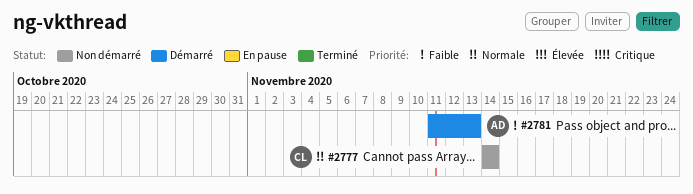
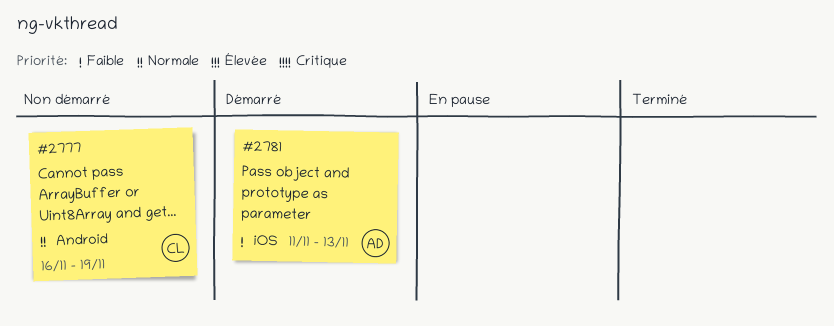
#2777, start: Nov 14 -> Nov 16
#2777, due: Nov 14 -> Nov 19

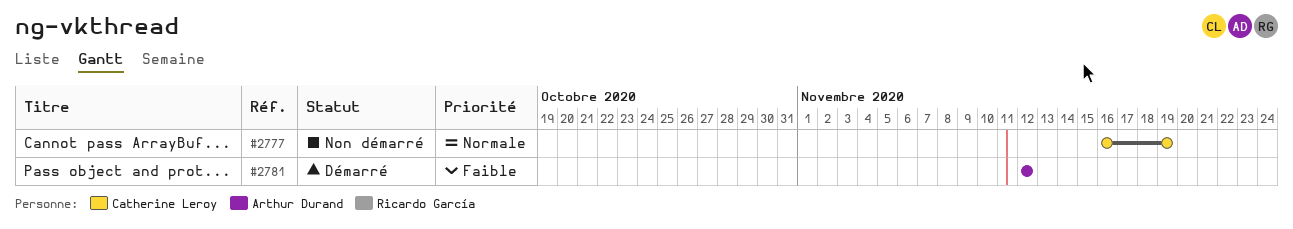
#2781, start: Nov 11 -> Nov 12
#2781, due: Nov 13 -> Nov 12

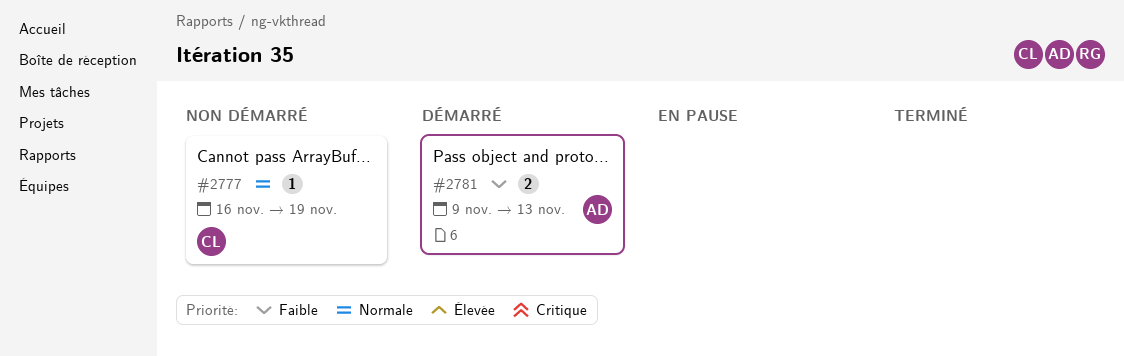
#2781, start: Nov 12 -> Nov 9
#2781, due: Nov 12 -> Nov 13

